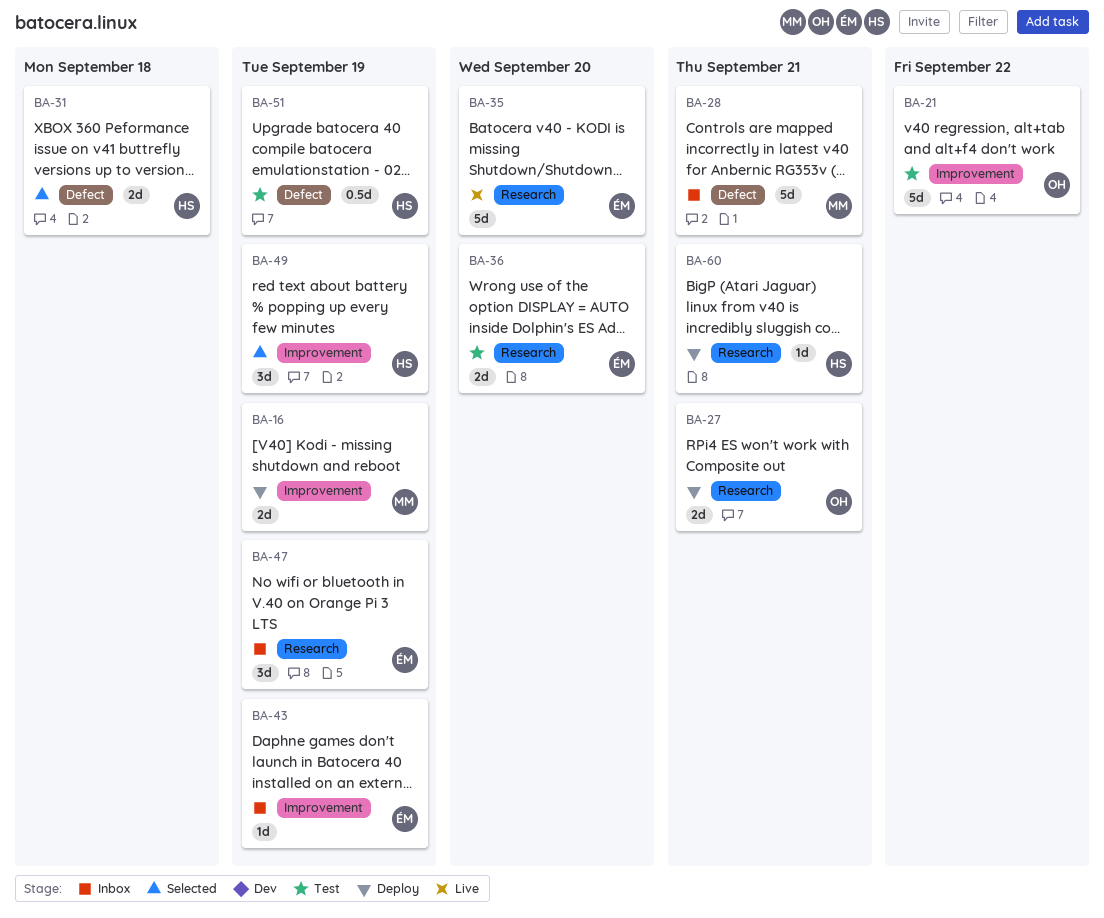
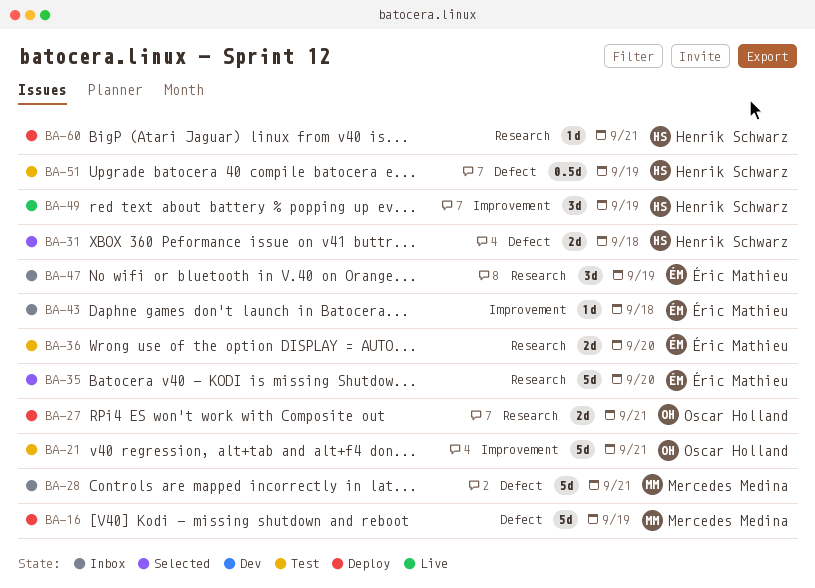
BA-16, label: Improvement -> Defect
BA-16, estimate: 2d -> 5d
BA-21, due: Sep 22 -> Sep 21
BA-35, status: Live -> Selected
BA-43, due: Sep 19 -> Sep 18
BA-49, status: Selected -> Live

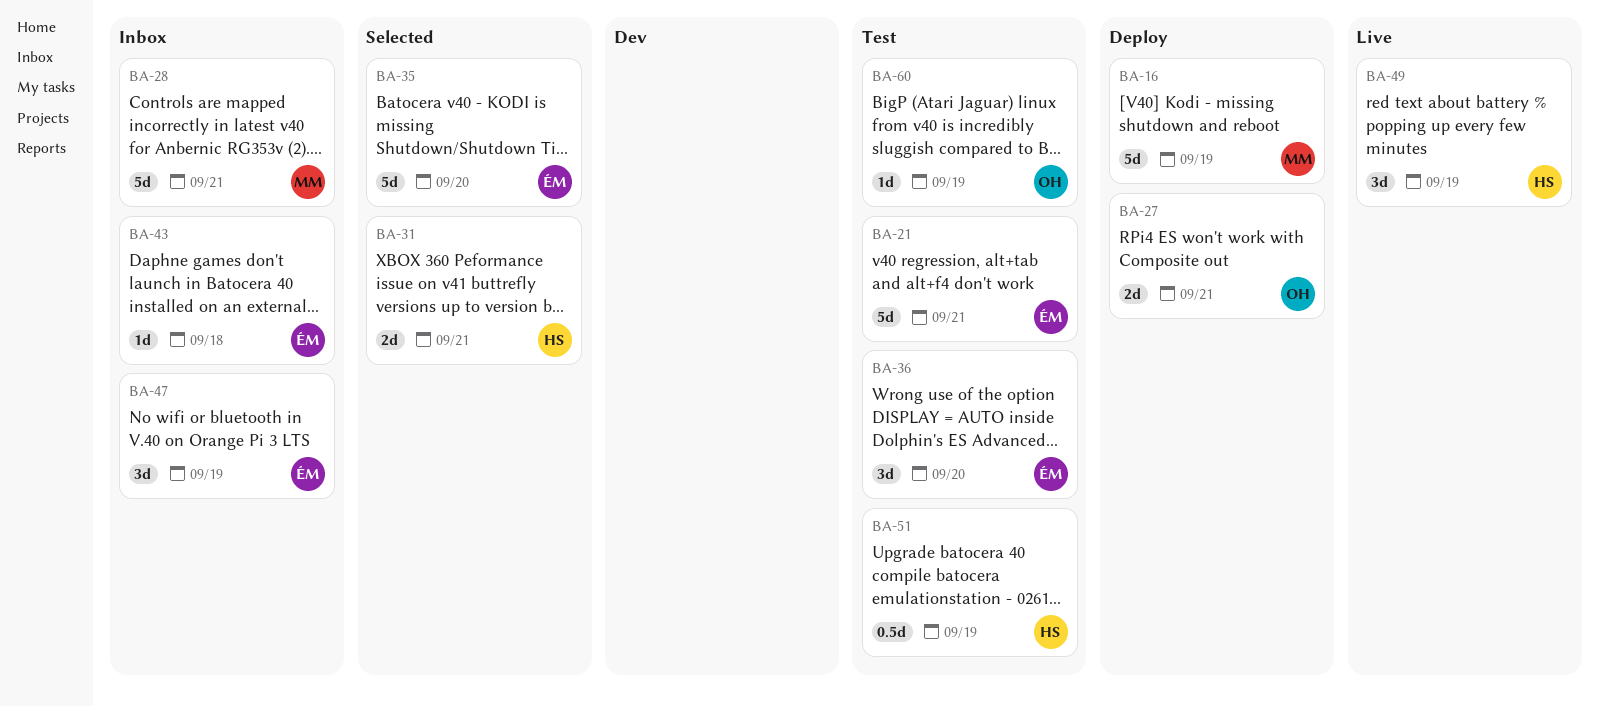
BA-21, owner: Oscar Holland -> Éric Mathieu
BA-31, due: Sep 18 -> Sep 21
BA-36, estimate: 2d -> 3d
BA-60, status: Deploy -> Test
BA-60, owner: Henrik Schwarz -> Oscar Holland
BA-60, due: Sep 21 -> Sep 19

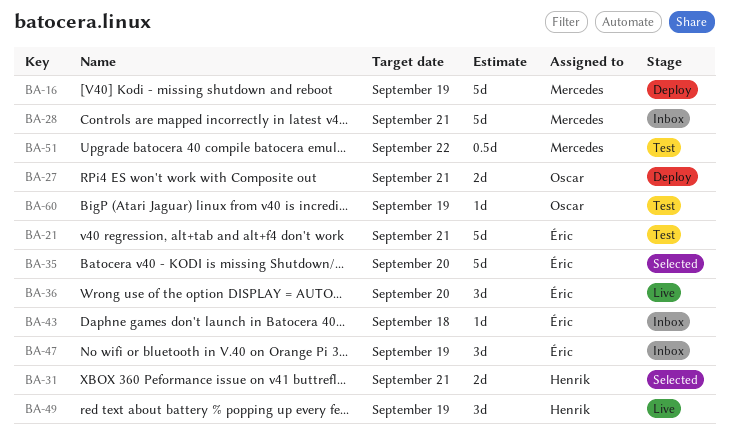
BA-36, status: Test -> Live
BA-51, owner: Henrik -> Mercedes
BA-51, due: Sep 19 -> Sep 22

